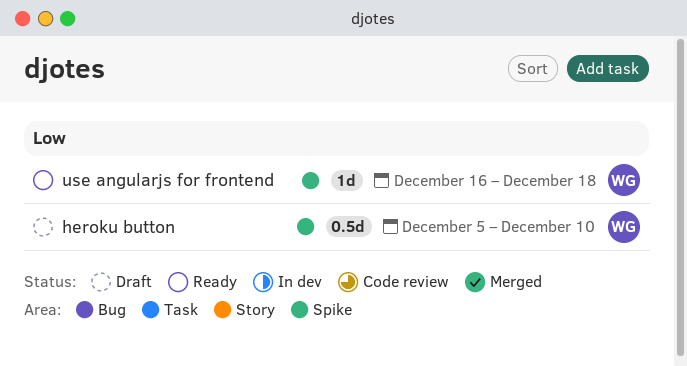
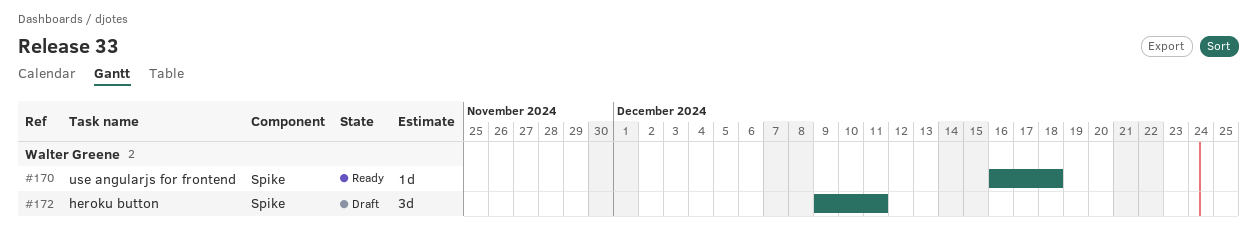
heroku button, estimate: 0.5d -> 3d
heroku button, start: Dec 5 -> Dec 9
heroku button, due: Dec 10 -> Dec 11

